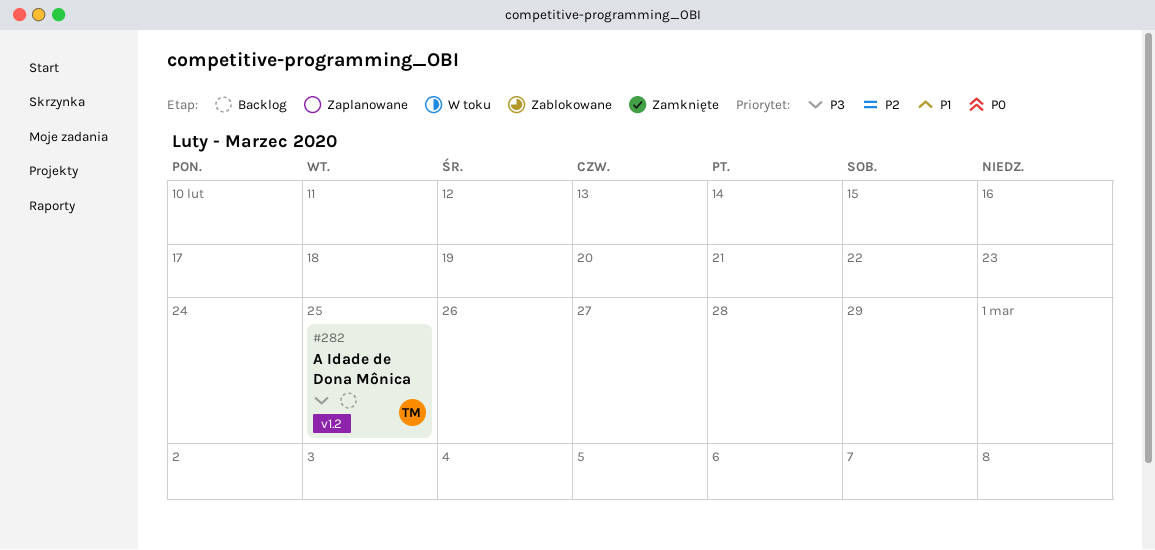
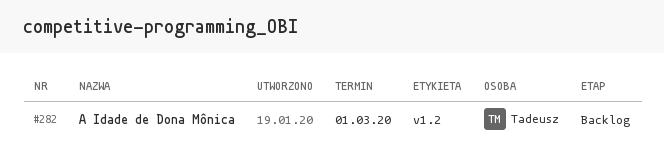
#282, due: Feb 25 -> Mar 1

